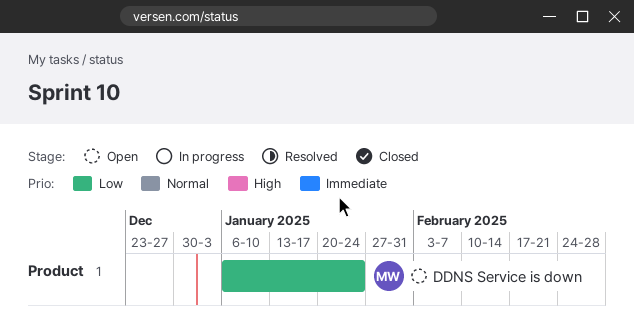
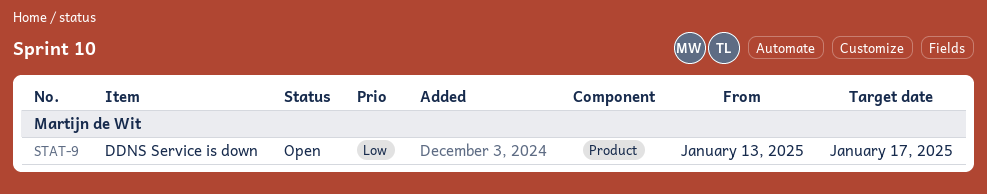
DDNS Service is down, start: Jan 6 -> Jan 13
DDNS Service is down, due: Jan 24 -> Jan 17

